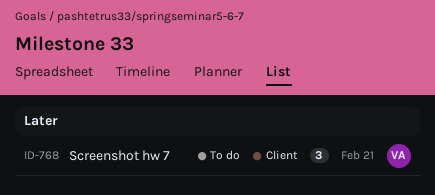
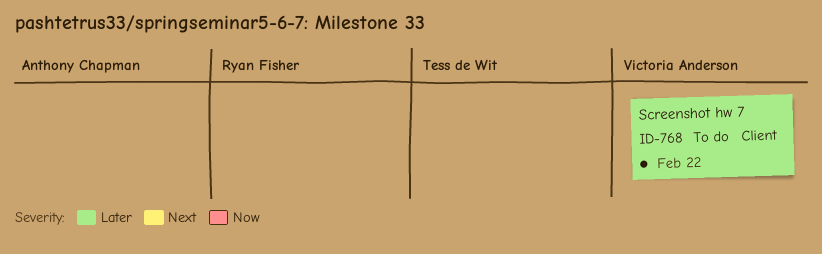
ID-768, estimate: 3 -> 1
ID-768, due: Feb 21 -> Feb 22

